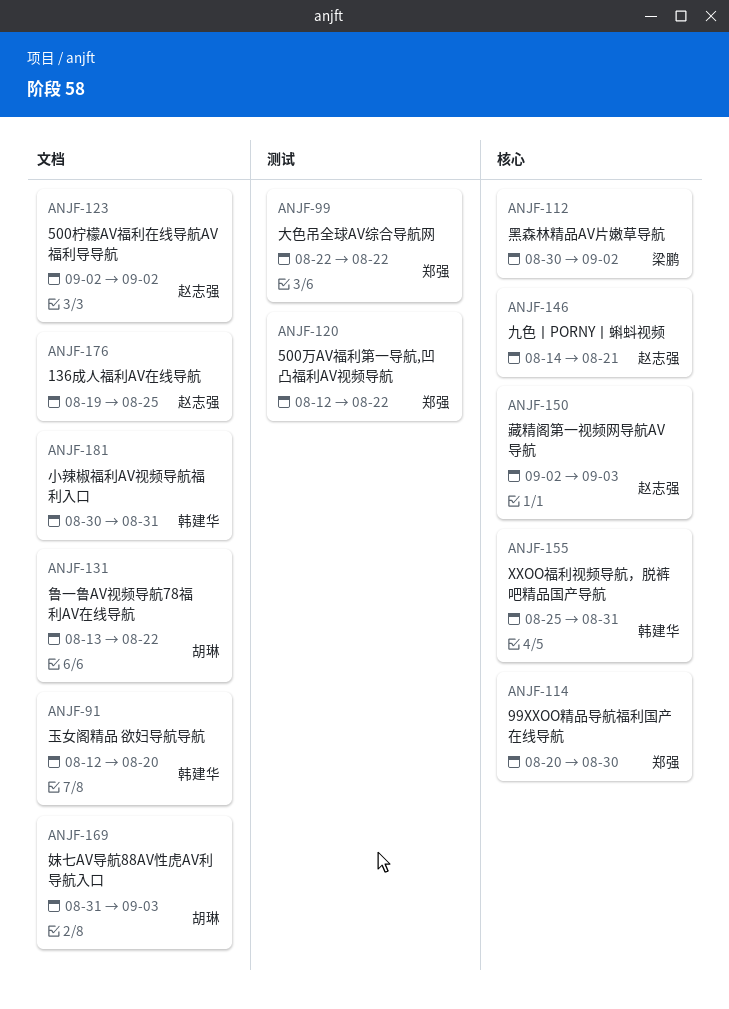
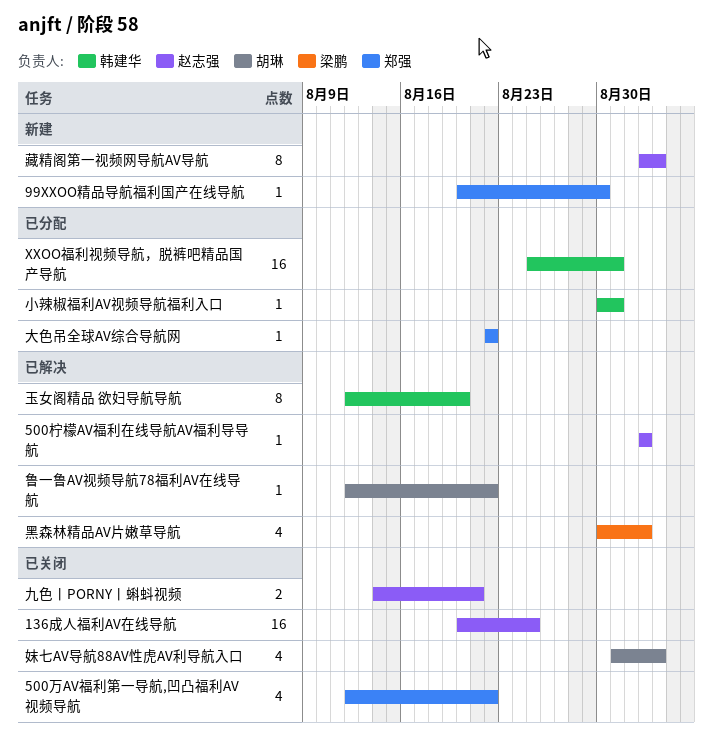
136成人福利AV在线导航, start: Aug 19 -> Aug 20
鲁一鲁AV视频导航78福利AV在线导航, start: Aug 13 -> Aug 12

